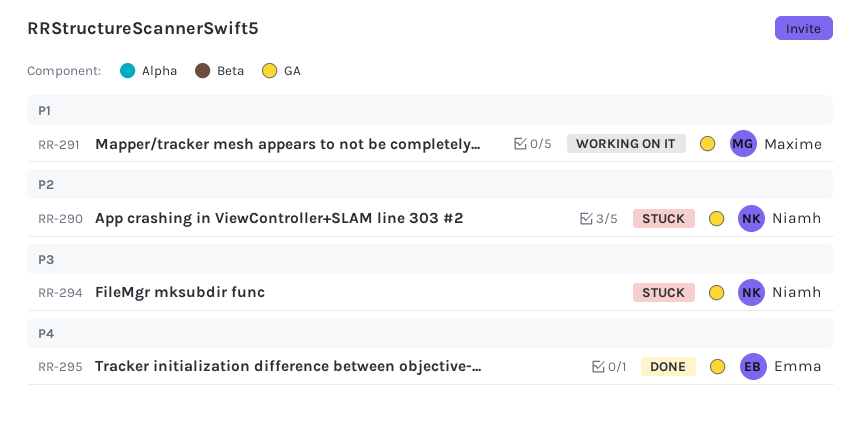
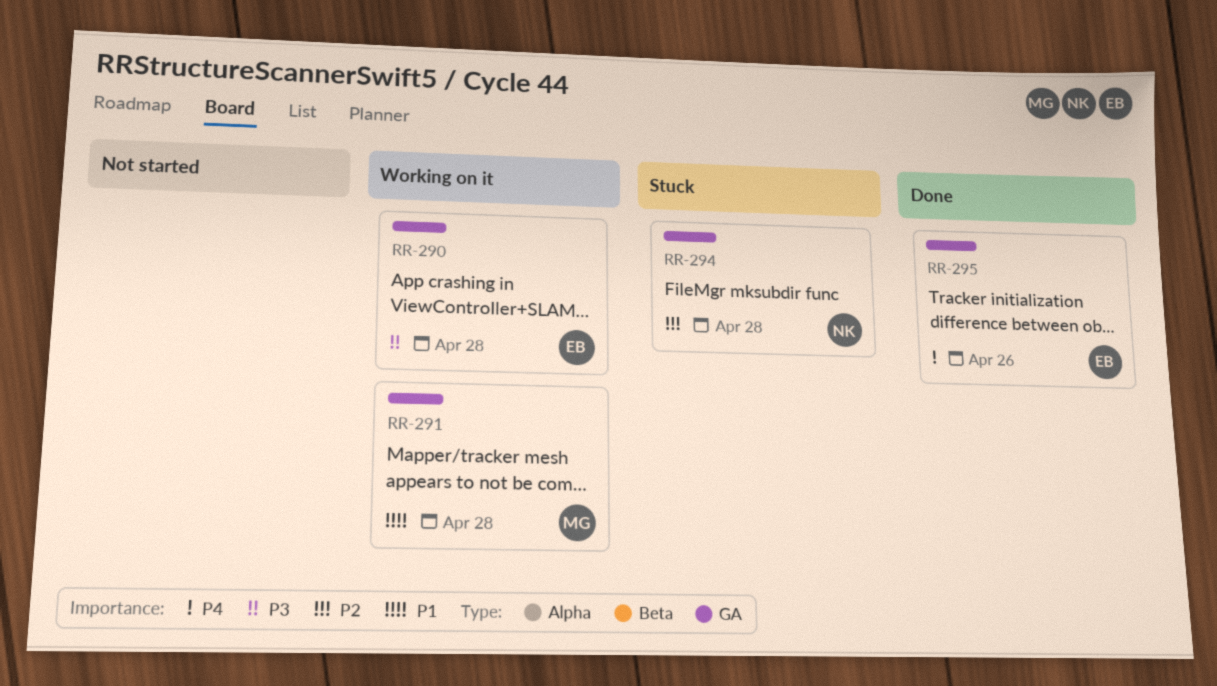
RR-290, status: Stuck -> Working on it
RR-290, owner: Niamh -> Emma
RR-290, priority: P2 -> P3
RR-294, priority: P3 -> P2

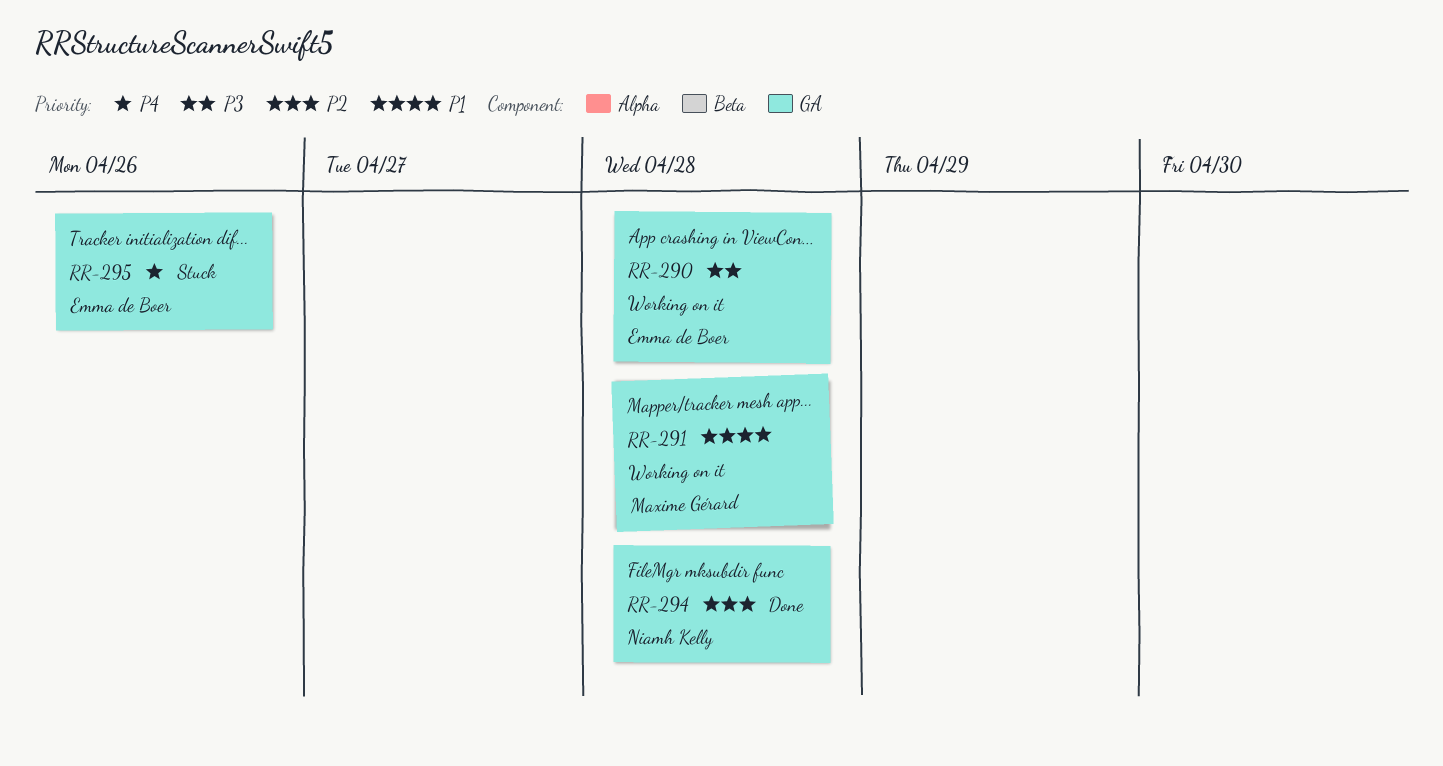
RR-294, status: Stuck -> Done
RR-295, status: Done -> Stuck

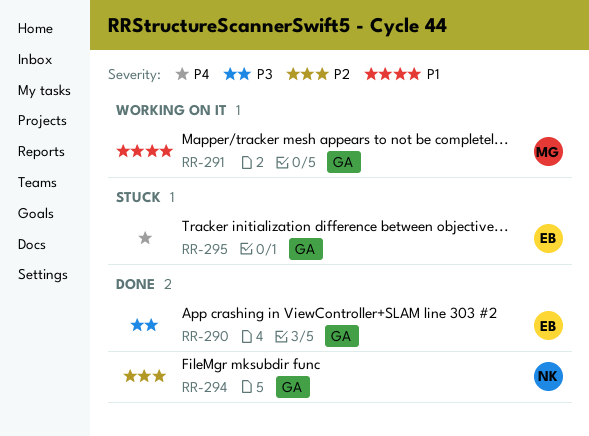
RR-290, status: Working on it -> Done

